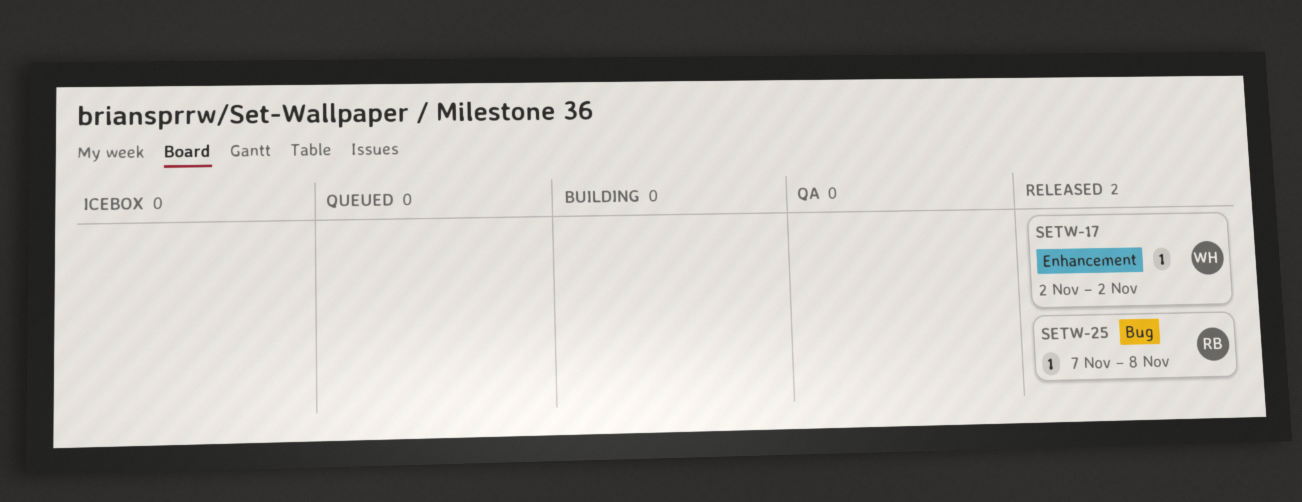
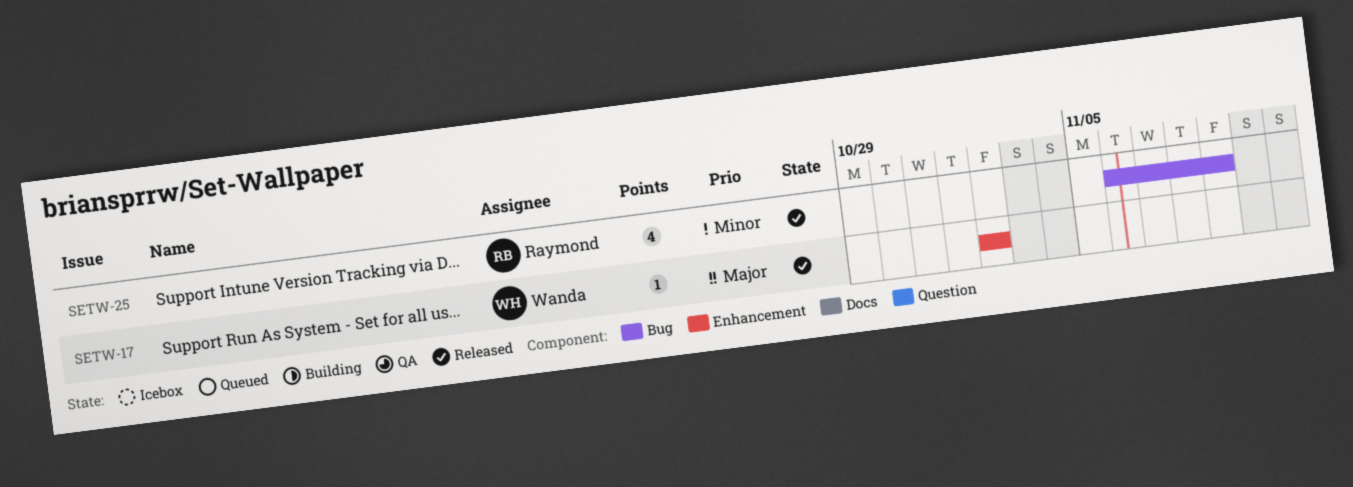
SETW-25, estimate: 1 -> 4
SETW-25, start: Nov 7 -> Nov 6
SETW-25, due: Nov 8 -> Nov 9

